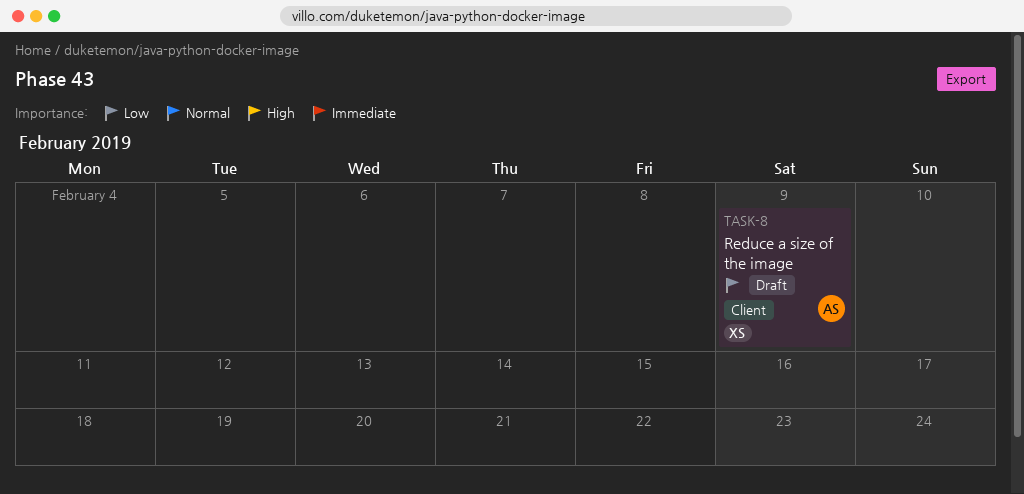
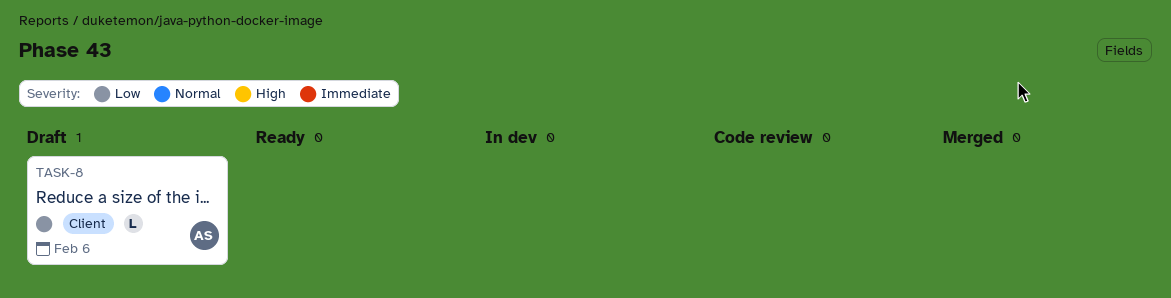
TASK-8, estimate: XS -> L
TASK-8, due: Feb 9 -> Feb 6

